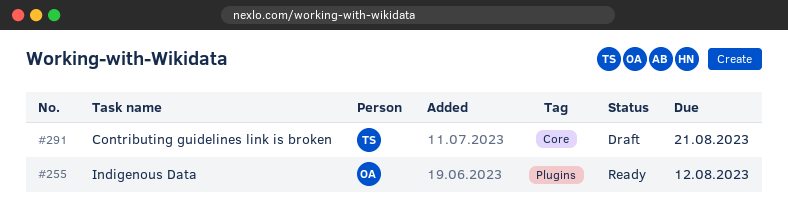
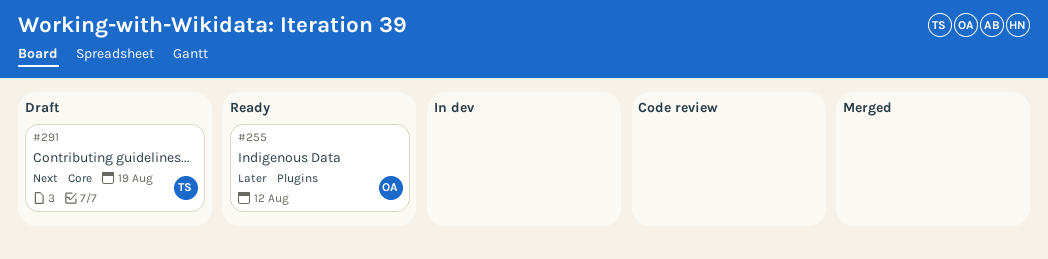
#291, due: Aug 21 -> Aug 19

